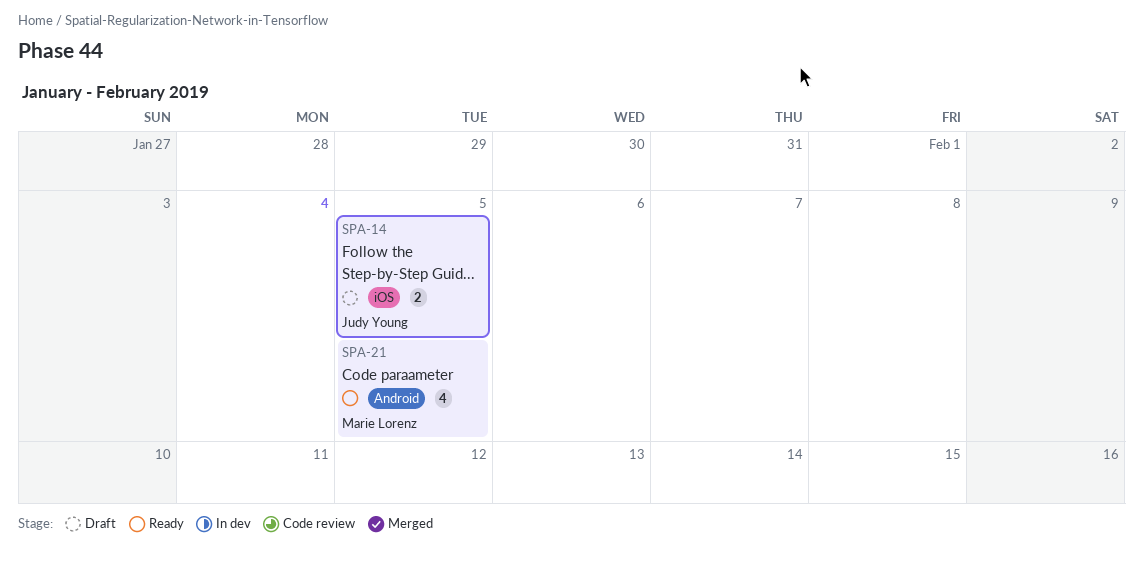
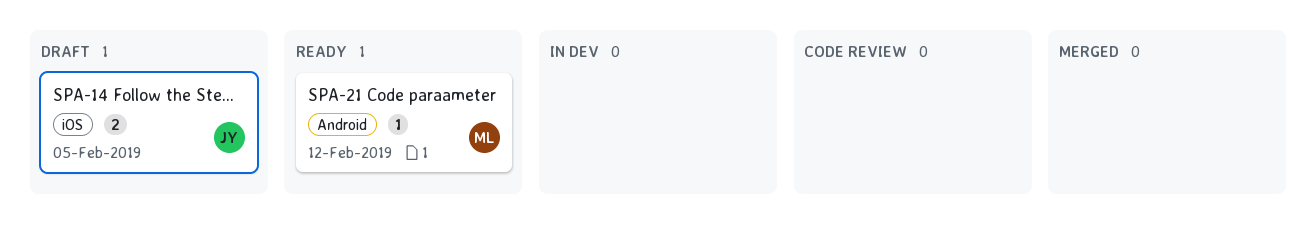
SPA-21, estimate: 4 -> 1
SPA-21, due: Feb 5 -> Feb 12

